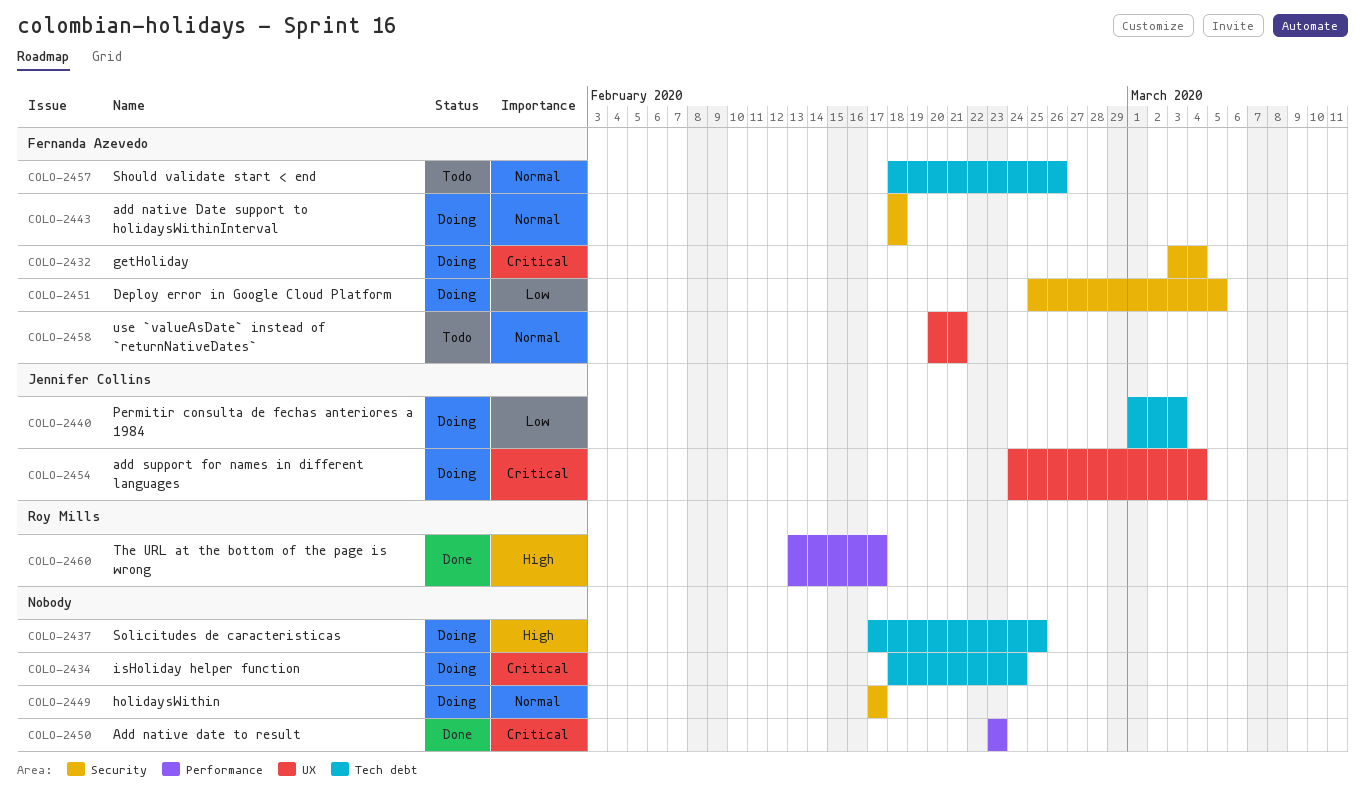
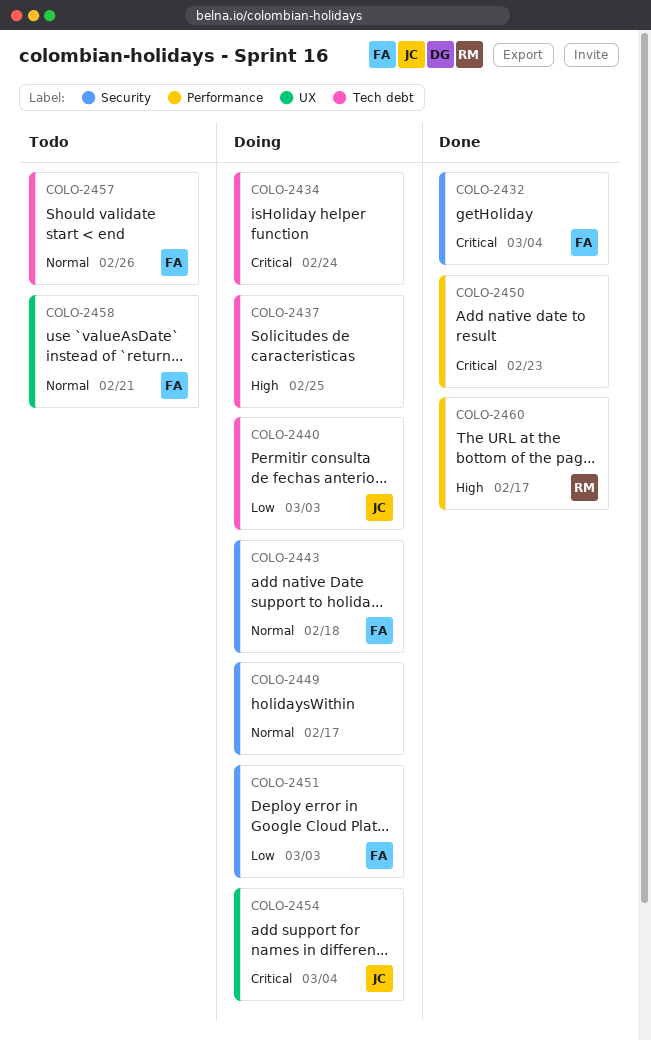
COLO-2432, status: Doing -> Done
COLO-2451, due: Mar 5 -> Mar 3

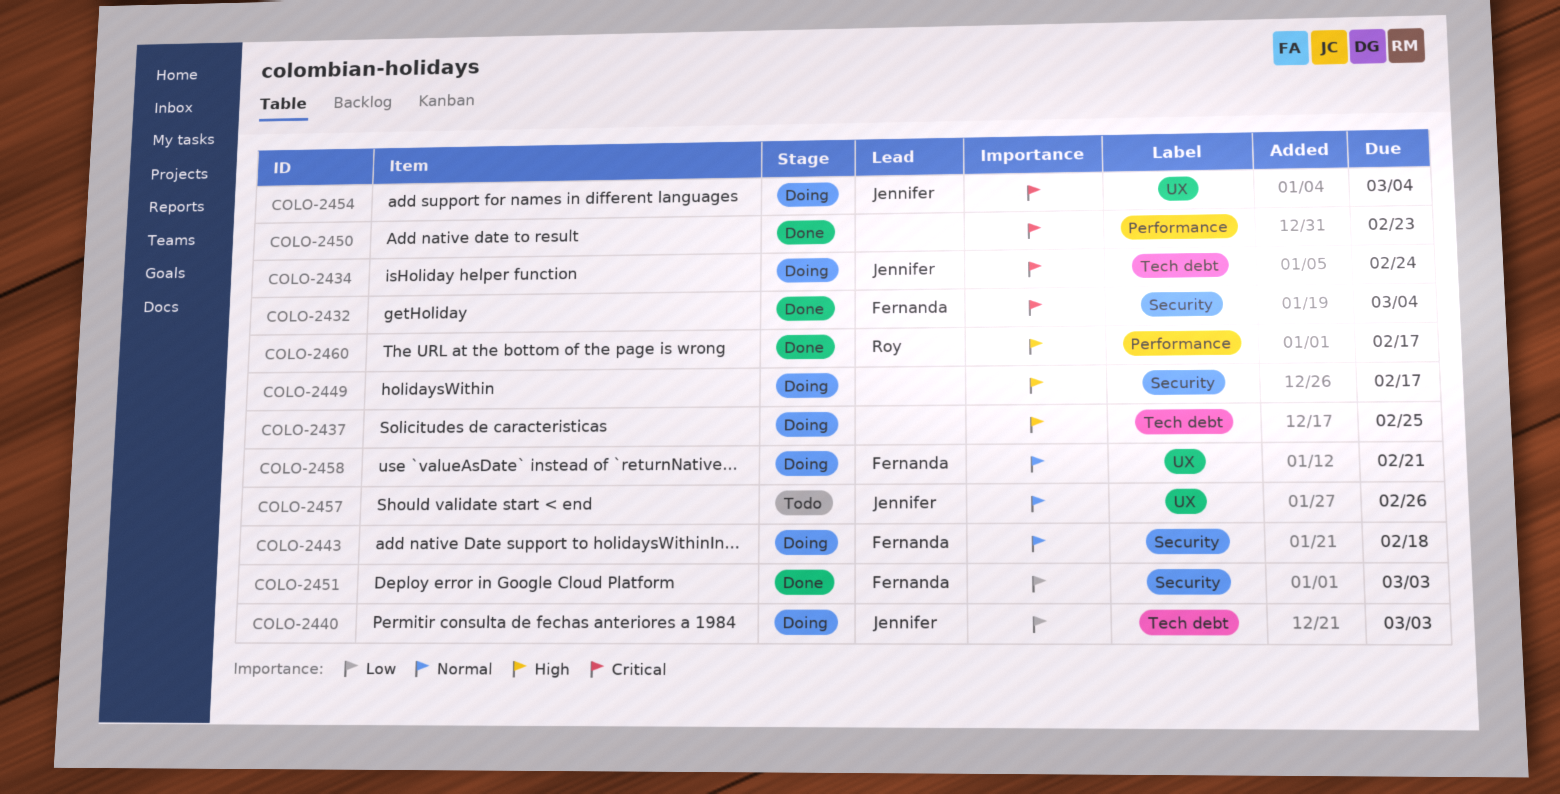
COLO-2434, owner: none -> Jennifer
COLO-2449, priority: Normal -> High
COLO-2451, status: Doing -> Done
COLO-2457, owner: Fernanda -> Jennifer
COLO-2457, label: Tech debt -> UX
COLO-2458, status: Todo -> Doing

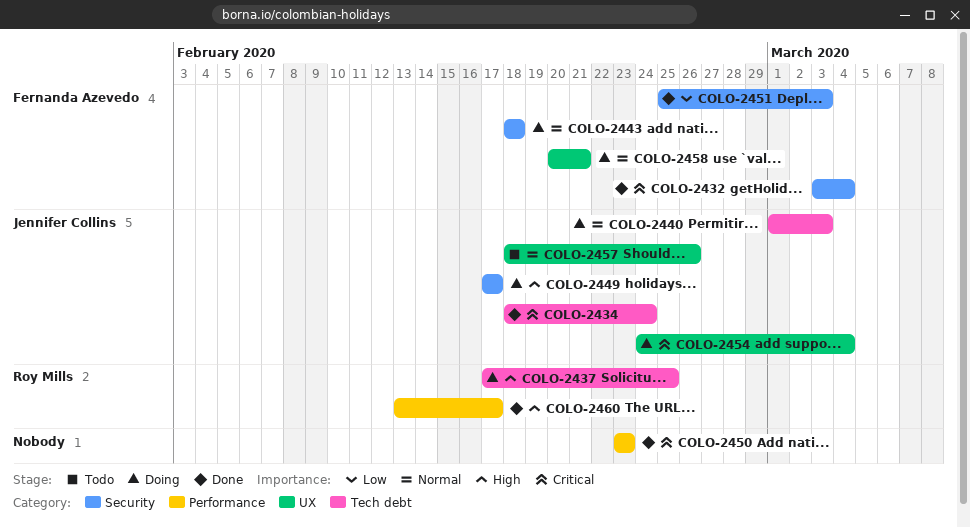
COLO-2434, status: Doing -> Done
COLO-2437, owner: none -> Roy Mills
COLO-2440, priority: Low -> Normal
COLO-2449, owner: none -> Jennifer Collins

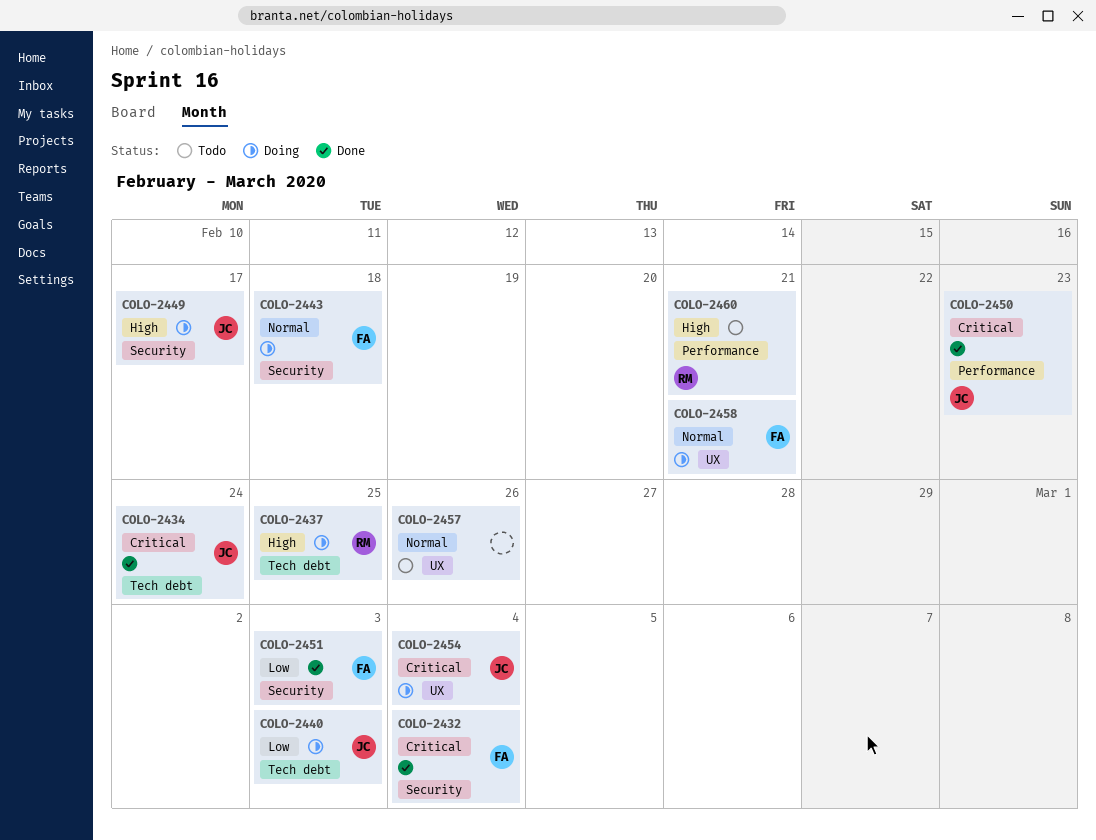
COLO-2440, priority: Normal -> Low
COLO-2450, owner: none -> Jennifer Collins
COLO-2457, owner: Jennifer Collins -> none
COLO-2460, status: Done -> Todo
COLO-2460, due: Feb 17 -> Feb 21

